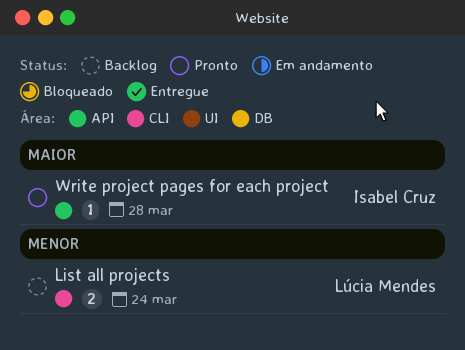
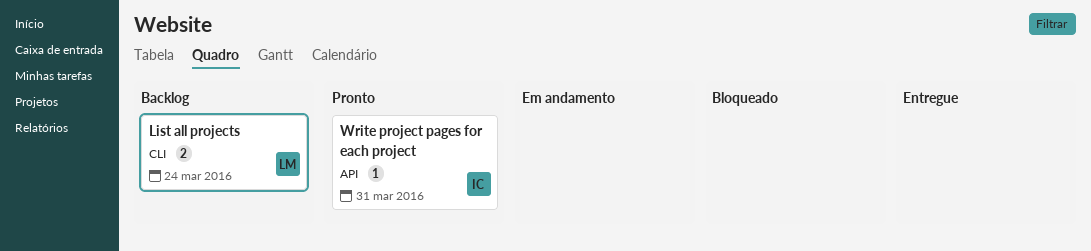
Write project pages for each project, due: Mar 28 -> Mar 31

